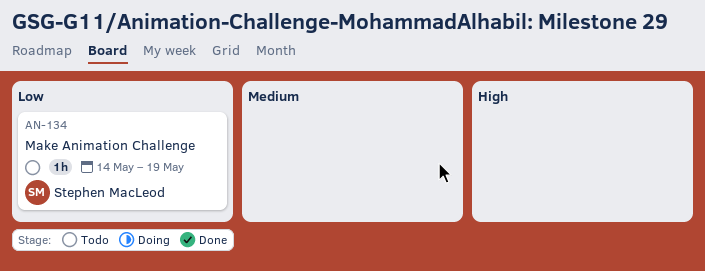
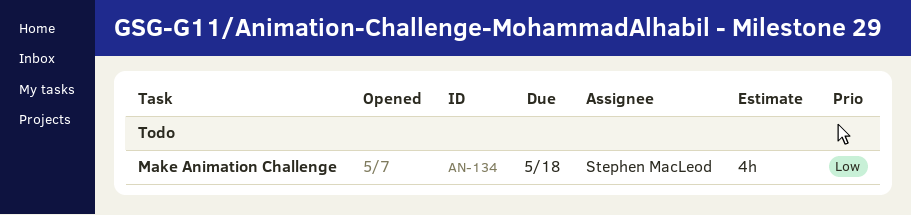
AN-134, estimate: 1h -> 4h
AN-134, due: May 19 -> May 18

